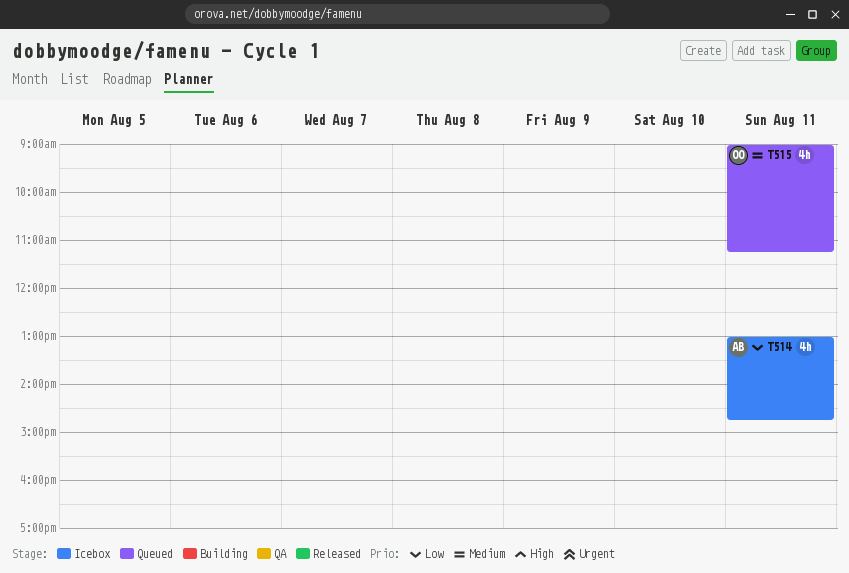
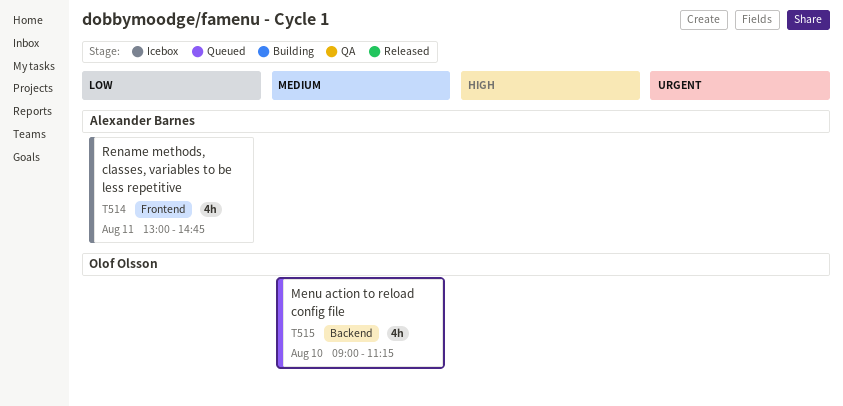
T515, day: Aug 11 -> Aug 10

